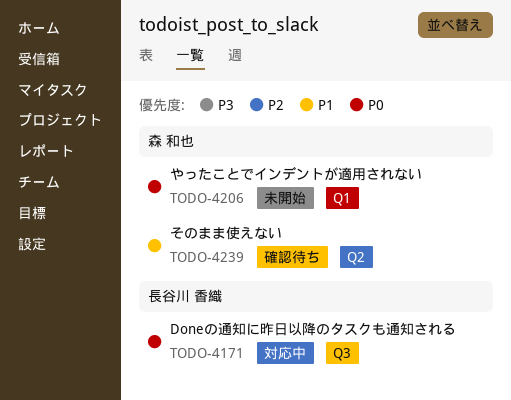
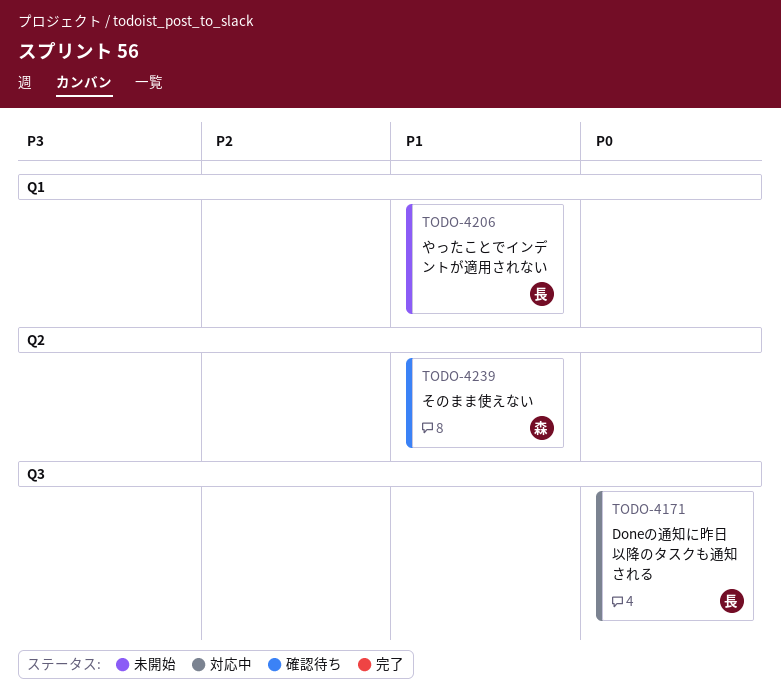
TODO-4206, owner: 森 和也 -> 長谷川 香織
TODO-4206, priority: P0 -> P1

